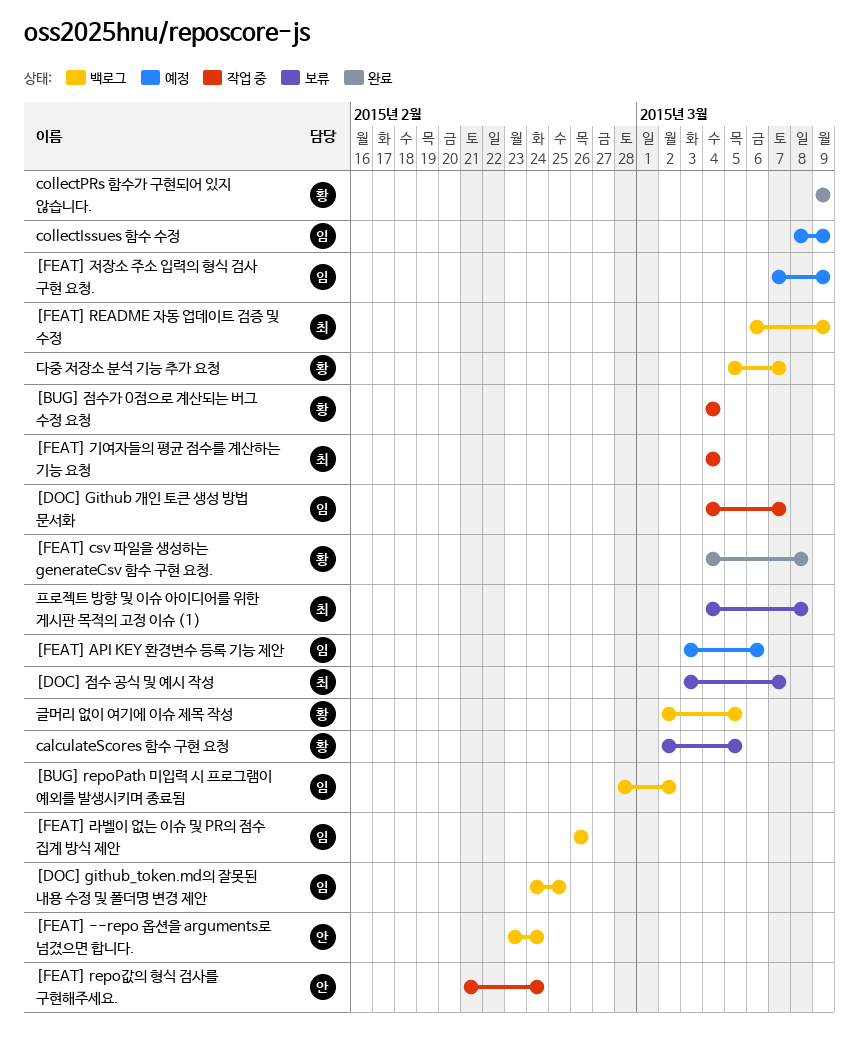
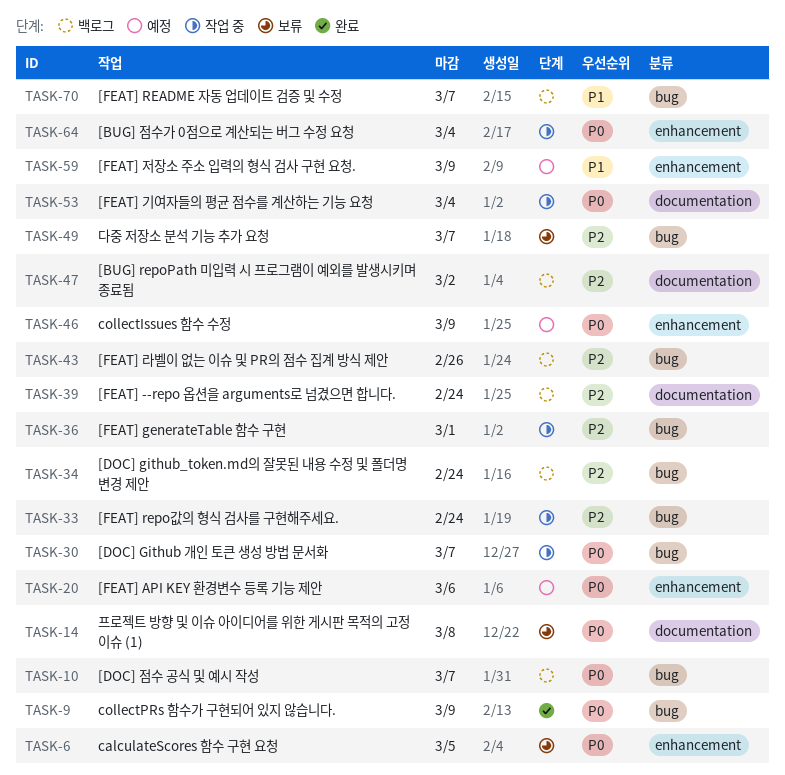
[DOC] github_token.md의 잘못된 내용 수정 및 폴더명 변경 제안, due: Feb 25 -> Feb 24
[DOC] 점수 공식 및 예시 작성, status: 보류 -> 백로그
[FEAT] csv 파일을 생성하는 generateCsv 함수 구현 요청.: present -> none
[FEAT] generateTable 함수 구현: none -> present
[FEAT] README 자동 업데이트 검증 및 수정, due: Mar 9 -> Mar 7
글머리 없이 여기에 이슈 제목 작성: present -> none
다중 저장소 분석 기능 추가 요청, status: 백로그 -> 보류

